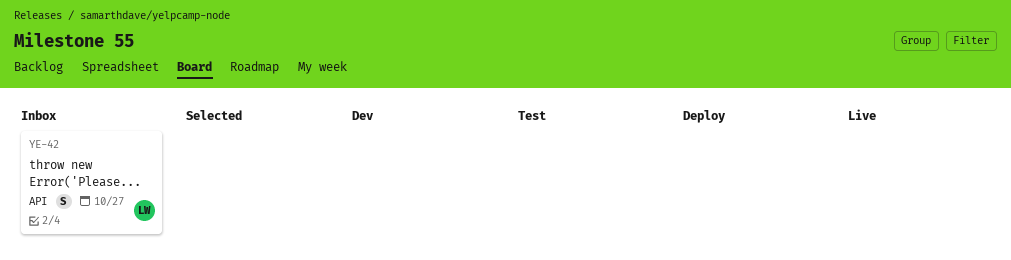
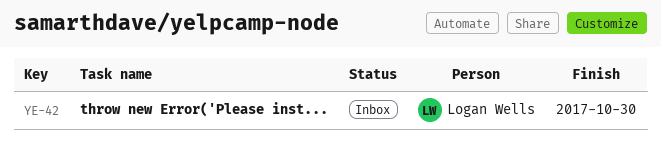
YE-42, due: Oct 27 -> Oct 30

